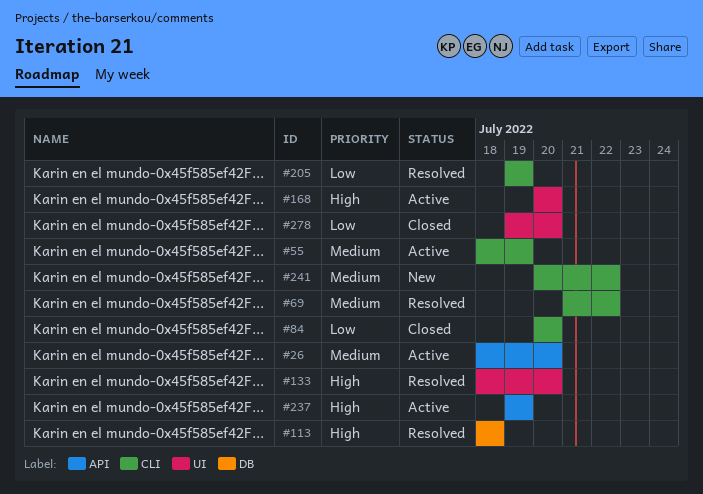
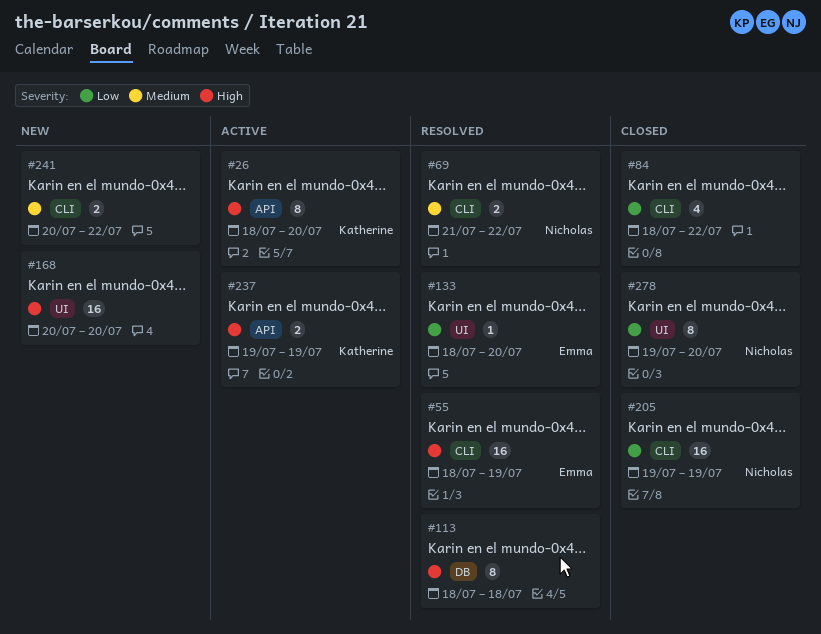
#26, priority: Medium -> High
#55, status: Active -> Resolved
#55, priority: Medium -> High
#84, start: Jul 20 -> Jul 18
#84, due: Jul 20 -> Jul 22
#133, priority: High -> Low
#168, status: Active -> New
#205, status: Resolved -> Closed

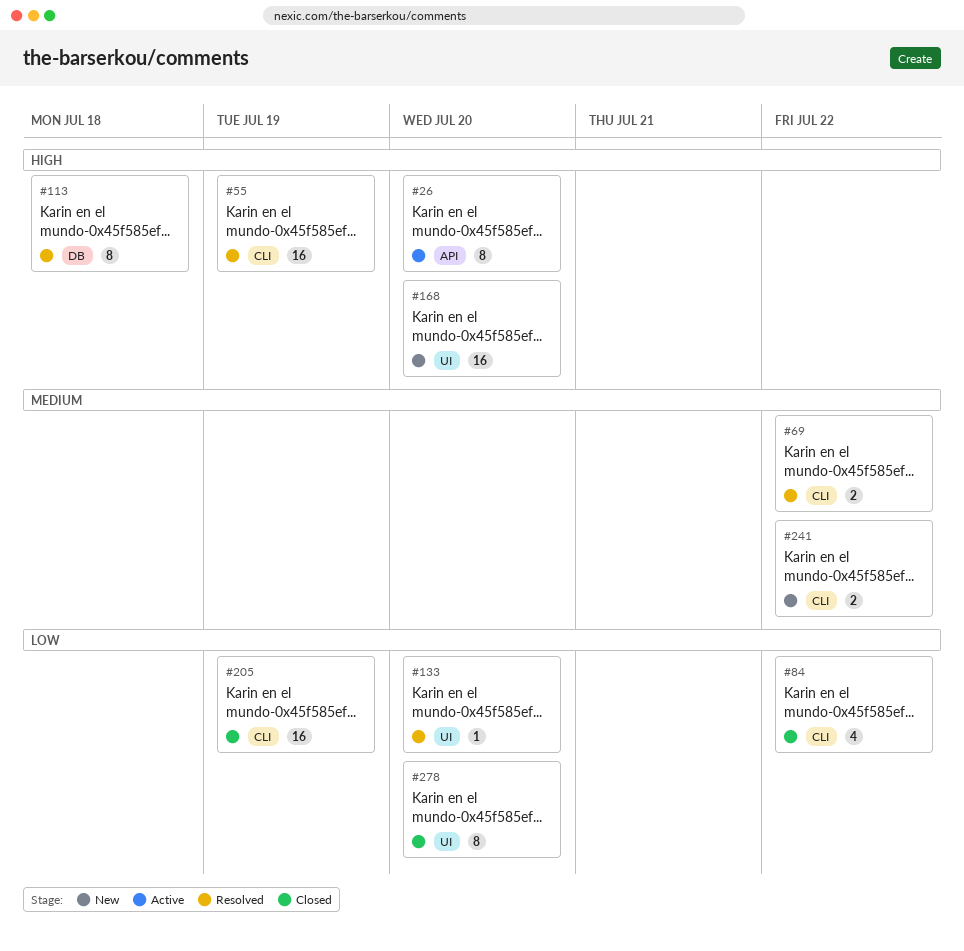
#237: present -> none

